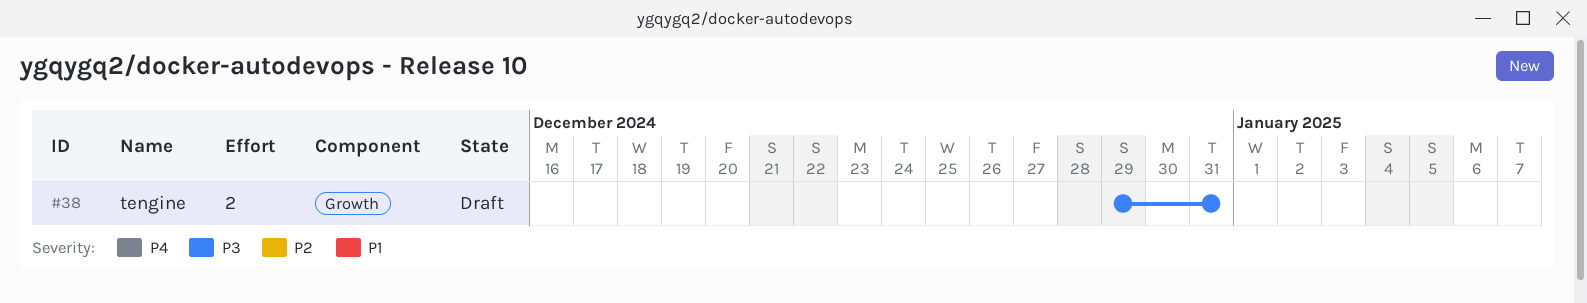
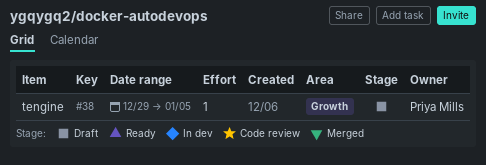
#38, estimate: 2 -> 1
#38, due: Dec 31 -> Jan 5

